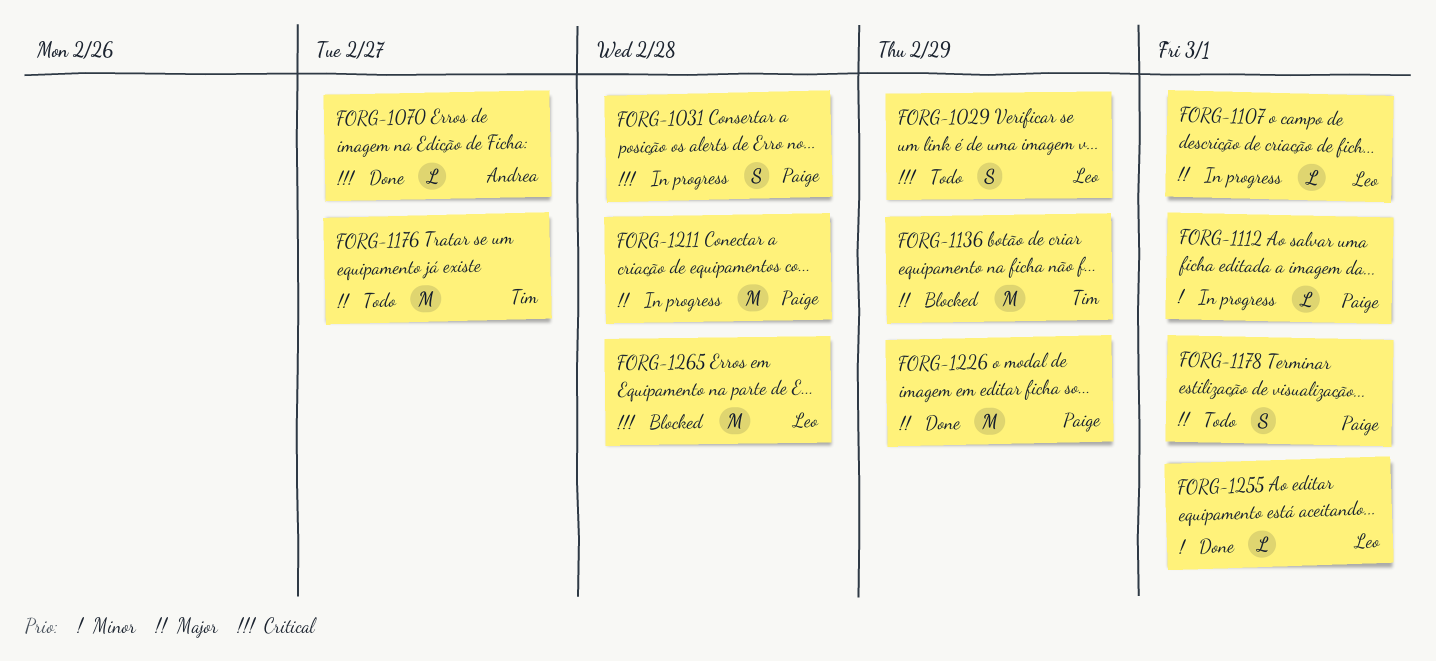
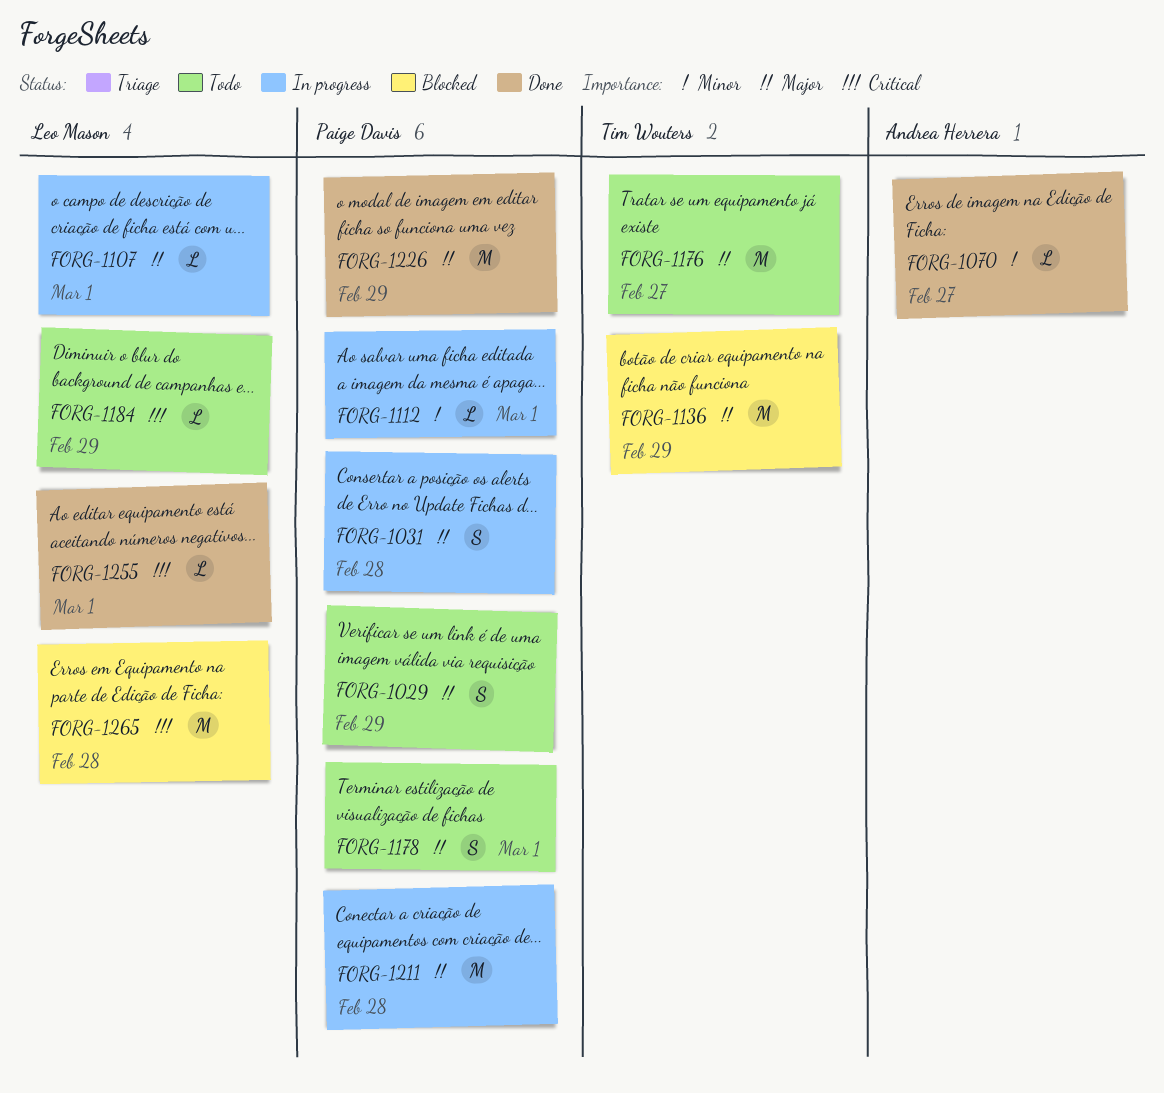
FORG-1029, owner: Leo Mason -> Paige Davis
FORG-1029, priority: Critical -> Major
FORG-1031, priority: Critical -> Major
FORG-1070, priority: Critical -> Minor
FORG-1184: none -> present
FORG-1255, priority: Minor -> Critical

